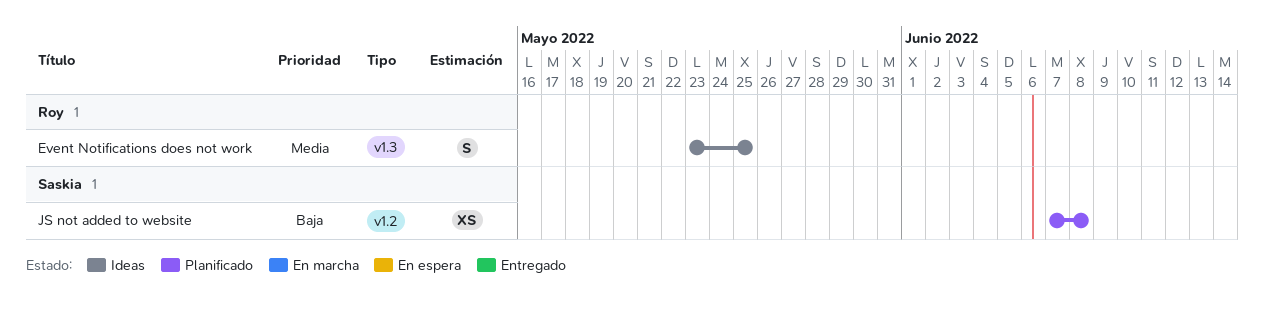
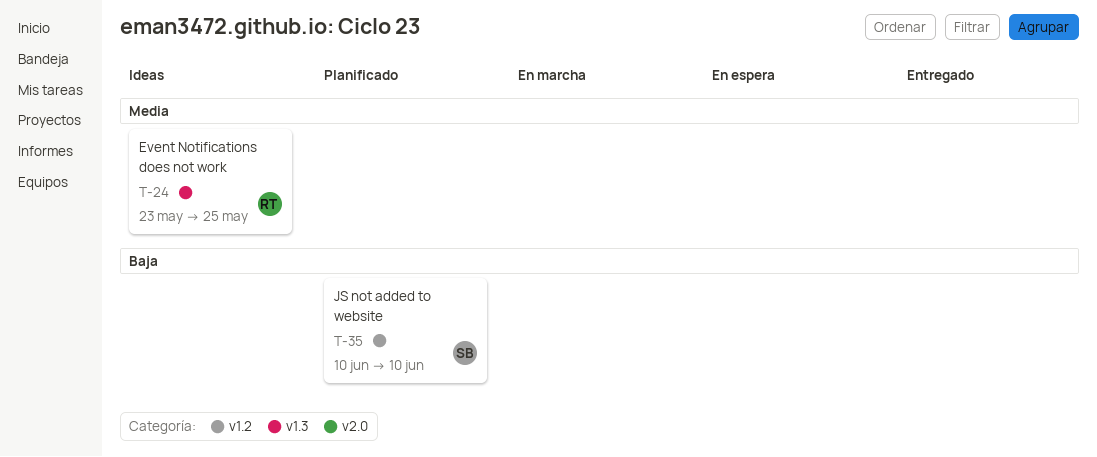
JS not added to website, start: Jun 7 -> Jun 10
JS not added to website, due: Jun 8 -> Jun 10

